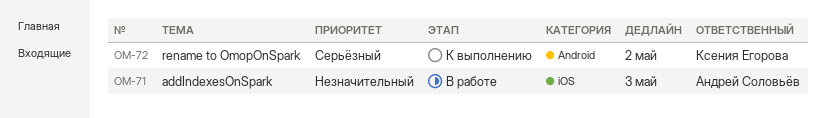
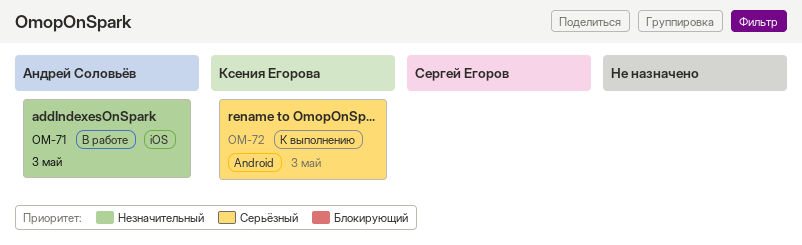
OM-72, due: May 2 -> May 3

